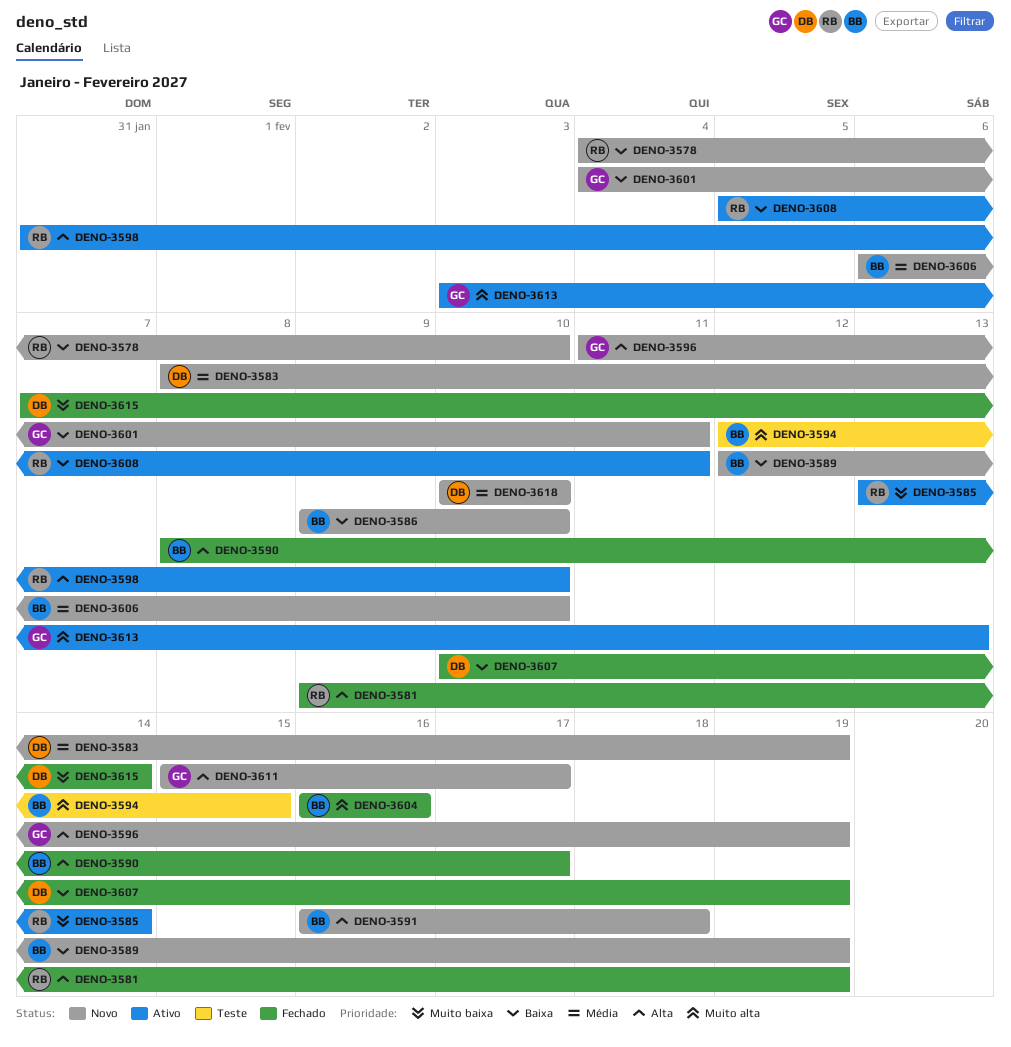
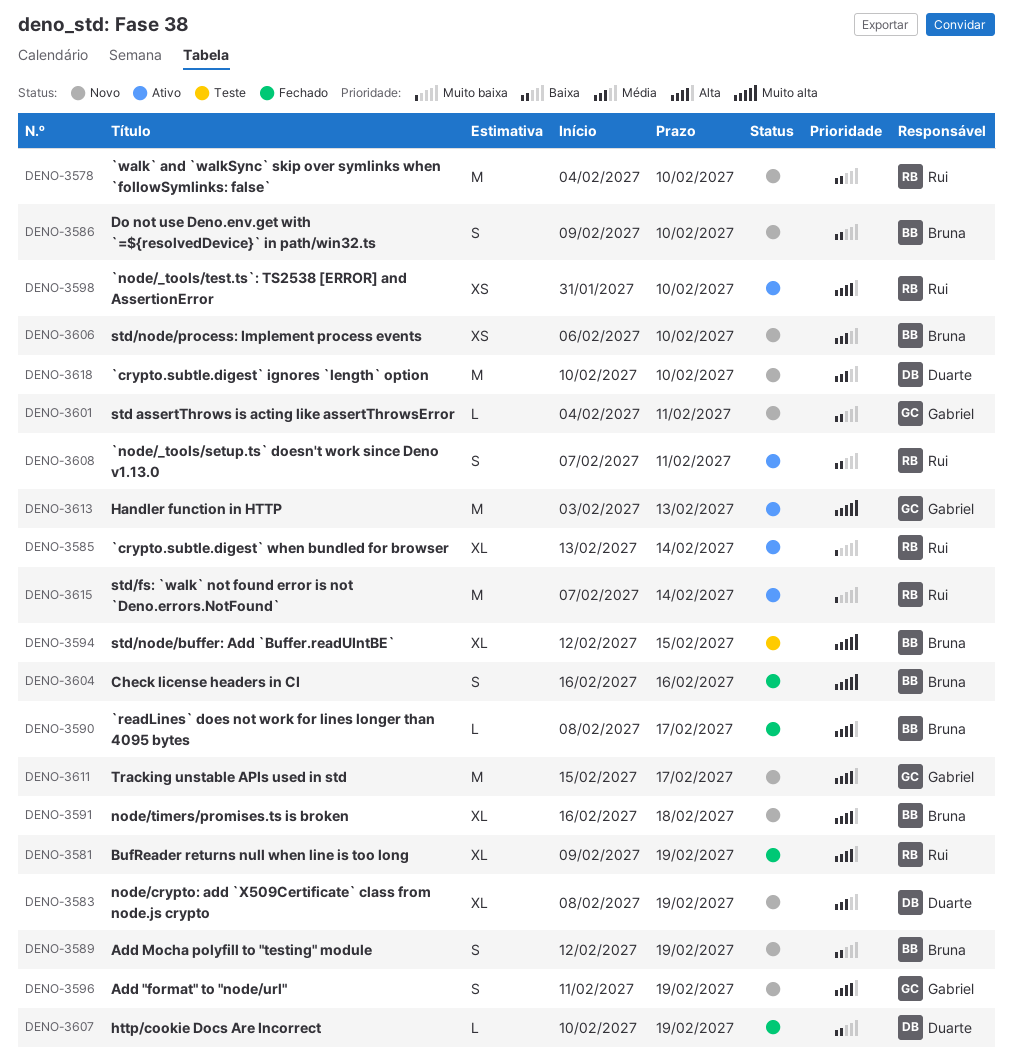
DENO-3608, start: Feb 5 -> Feb 7
DENO-3615, status: Fechado -> Ativo
DENO-3615, owner: Duarte -> Rui

